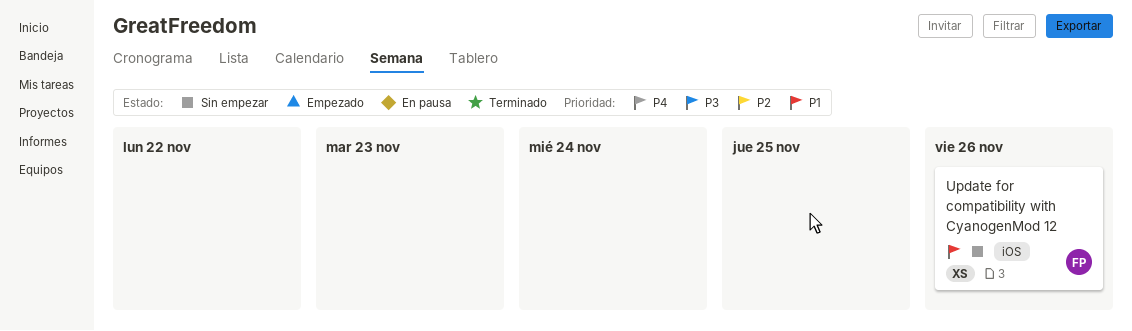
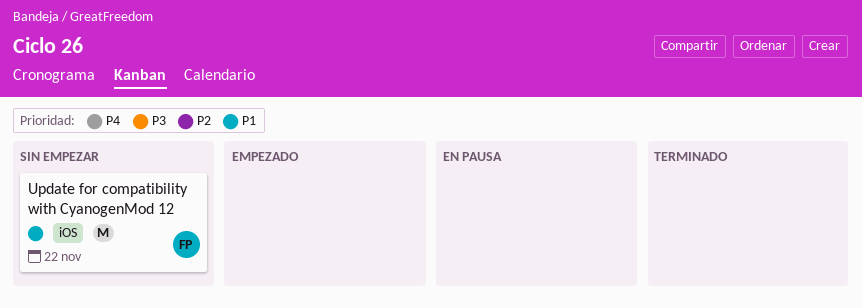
Update for compatibility with CyanogenMod 12, estimate: XS -> M
Update for compatibility with CyanogenMod 12, due: Nov 26 -> Nov 22

